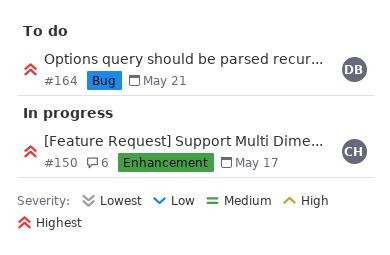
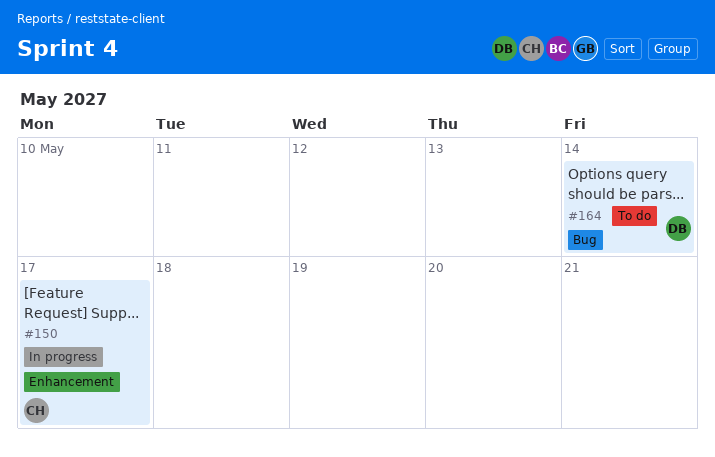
#164, due: May 21 -> May 14

